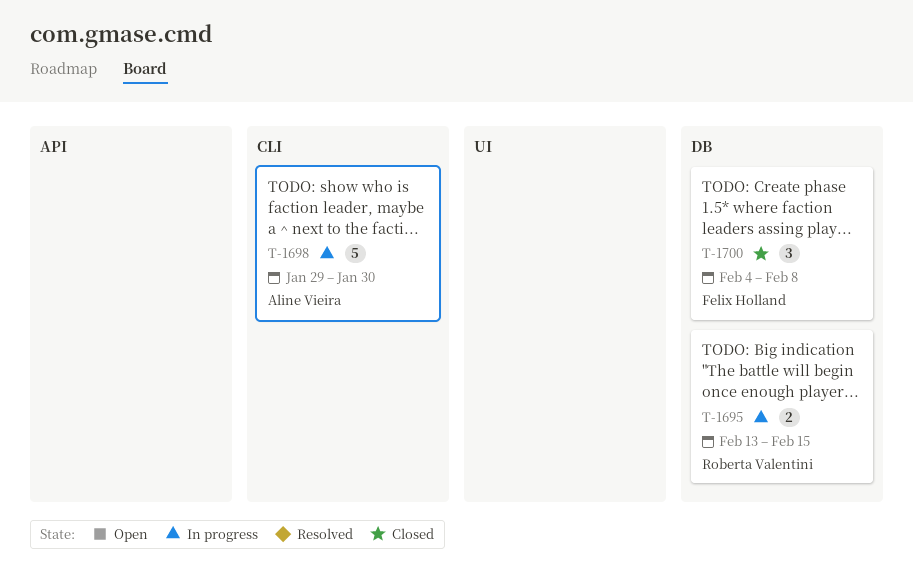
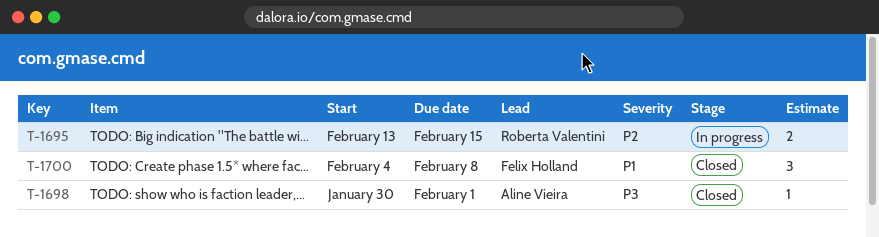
T-1698, status: In progress -> Closed
T-1698, estimate: 5 -> 1
T-1698, start: Jan 29 -> Jan 30
T-1698, due: Jan 30 -> Feb 1

